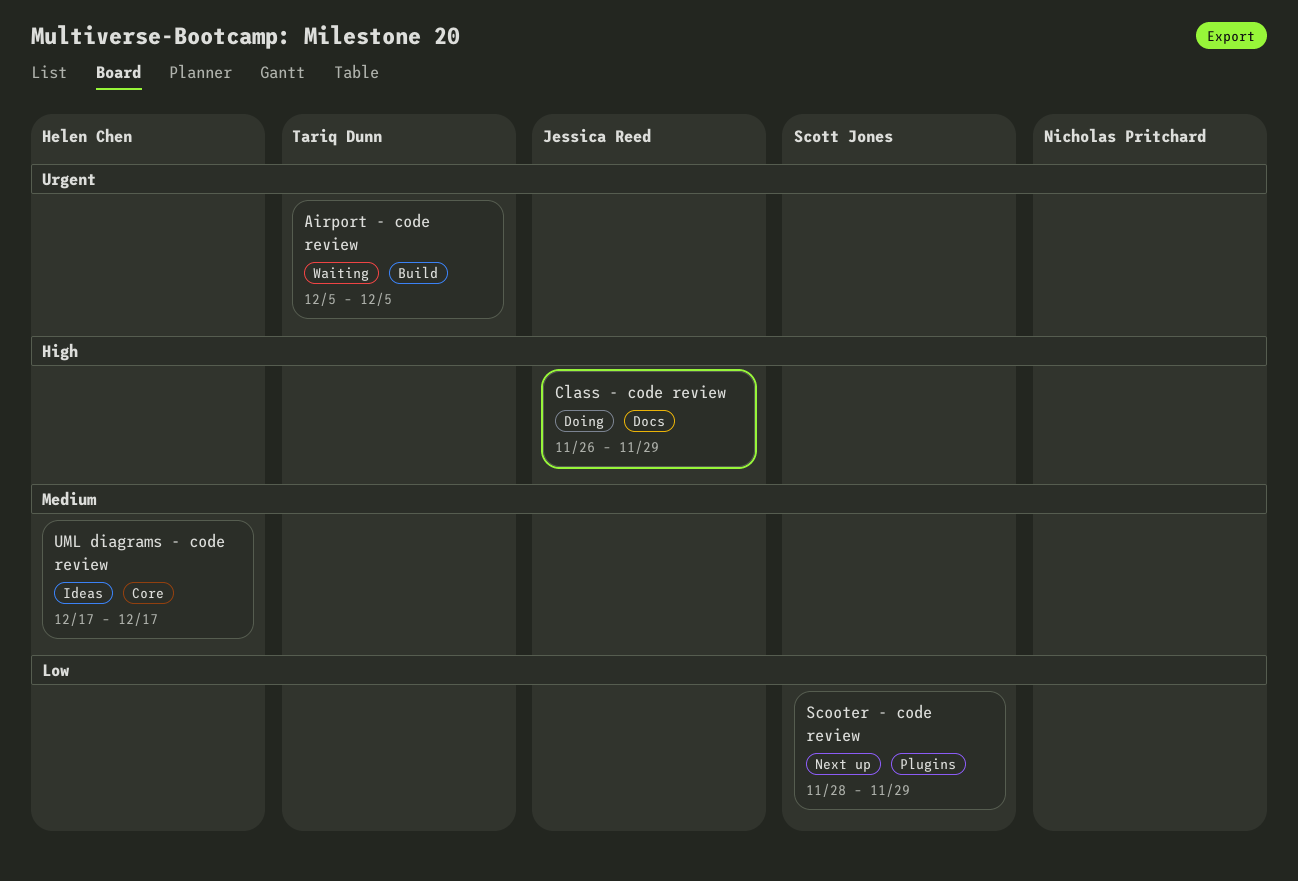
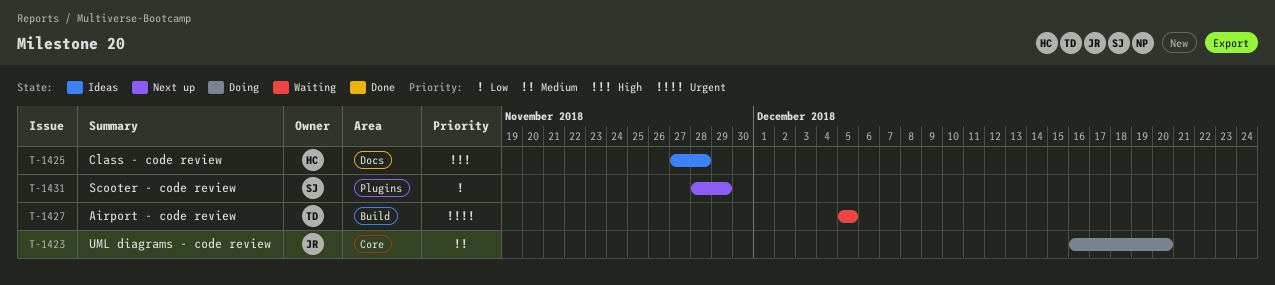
Class - code review, status: Doing -> Ideas
Class - code review, owner: Jessica Reed -> Helen Chen
Class - code review, start: Nov 26 -> Nov 27
Class - code review, due: Nov 29 -> Nov 28
UML diagrams - code review, status: Ideas -> Doing
UML diagrams - code review, owner: Helen Chen -> Jessica Reed
UML diagrams - code review, start: Dec 17 -> Dec 16
UML diagrams - code review, due: Dec 17 -> Dec 20

